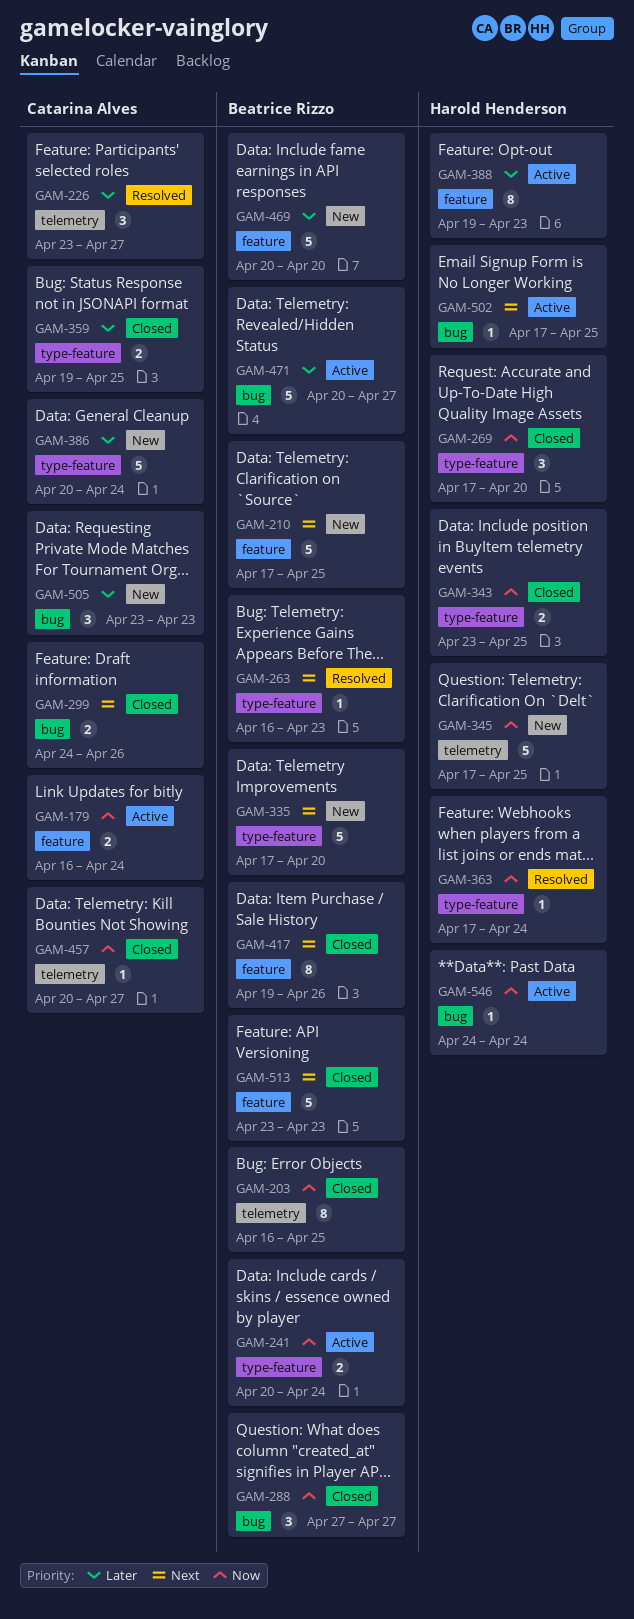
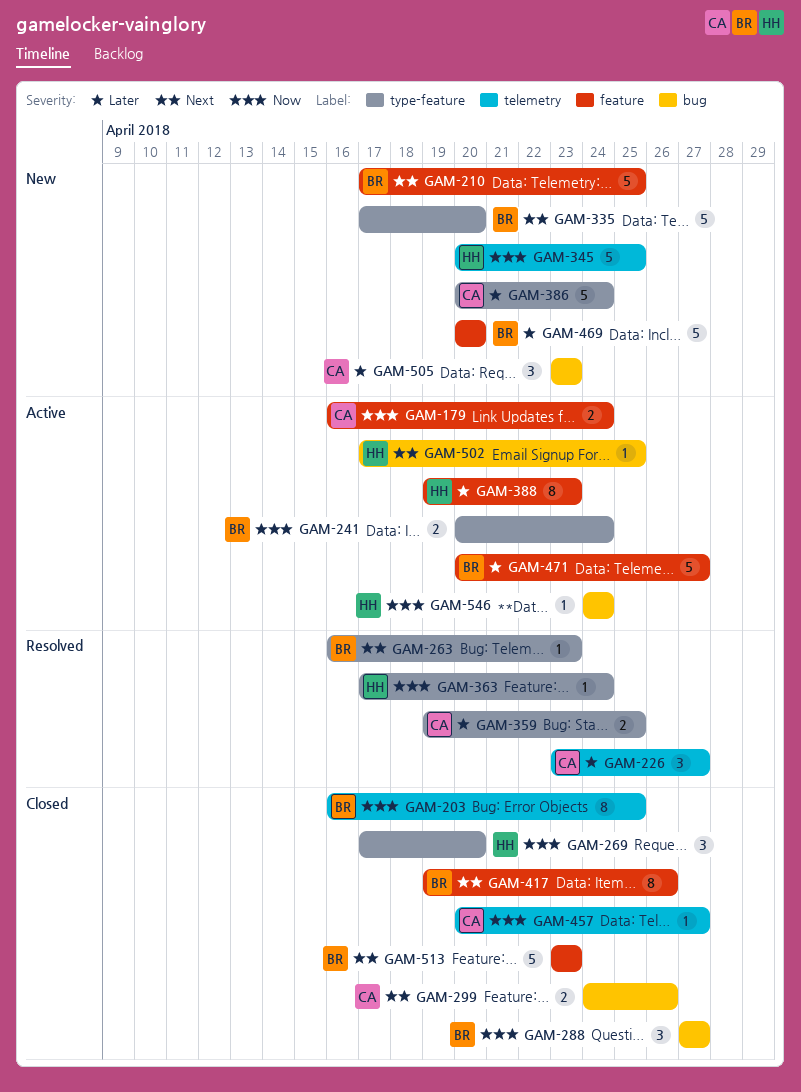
GAM-343: present -> none
GAM-345, start: Apr 17 -> Apr 20
GAM-359, status: Closed -> Resolved
GAM-471, label: bug -> feature

